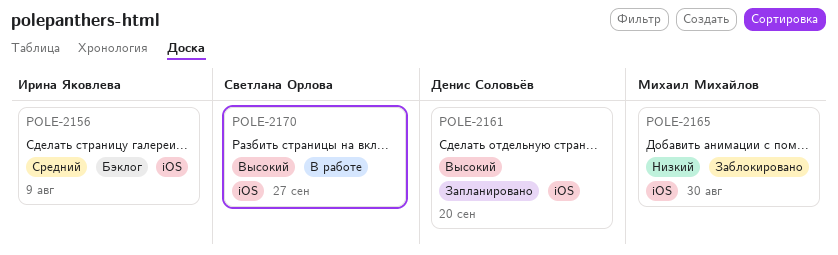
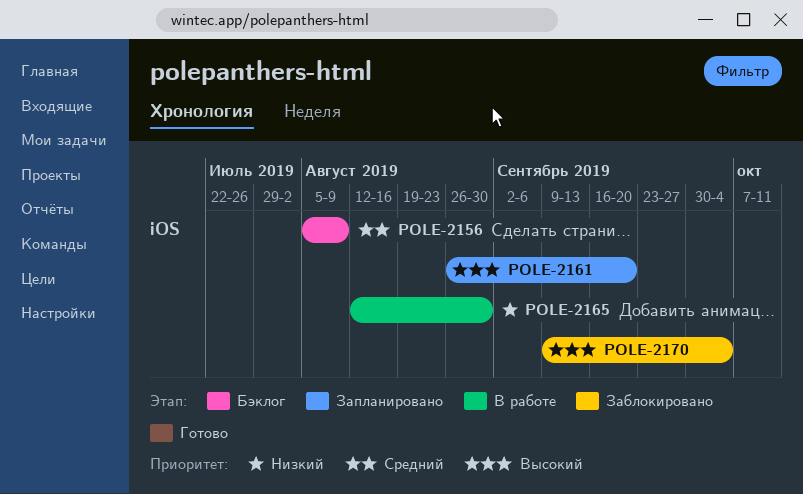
POLE-2165, status: Заблокировано -> В работе
POLE-2170, status: В работе -> Заблокировано
POLE-2170, due: Sep 27 -> Oct 4

